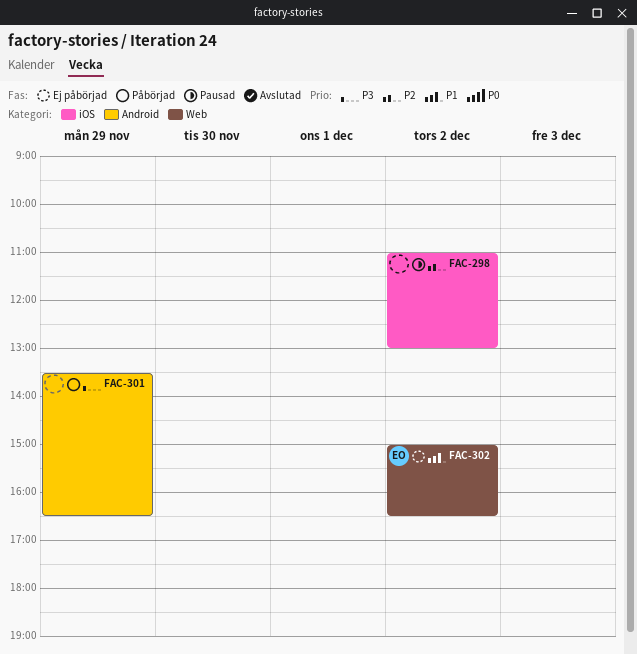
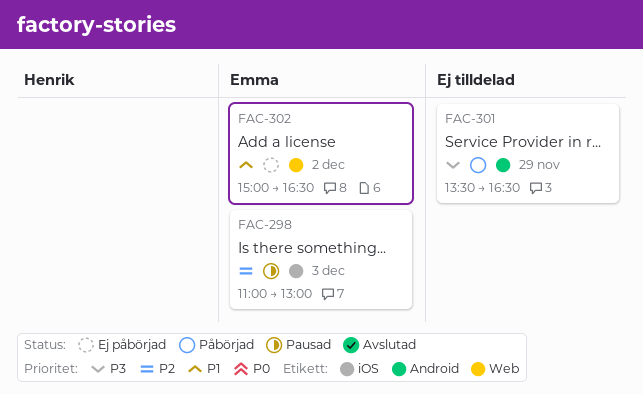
FAC-298, owner: none -> Emma
FAC-298, day: Dec 2 -> Dec 3

